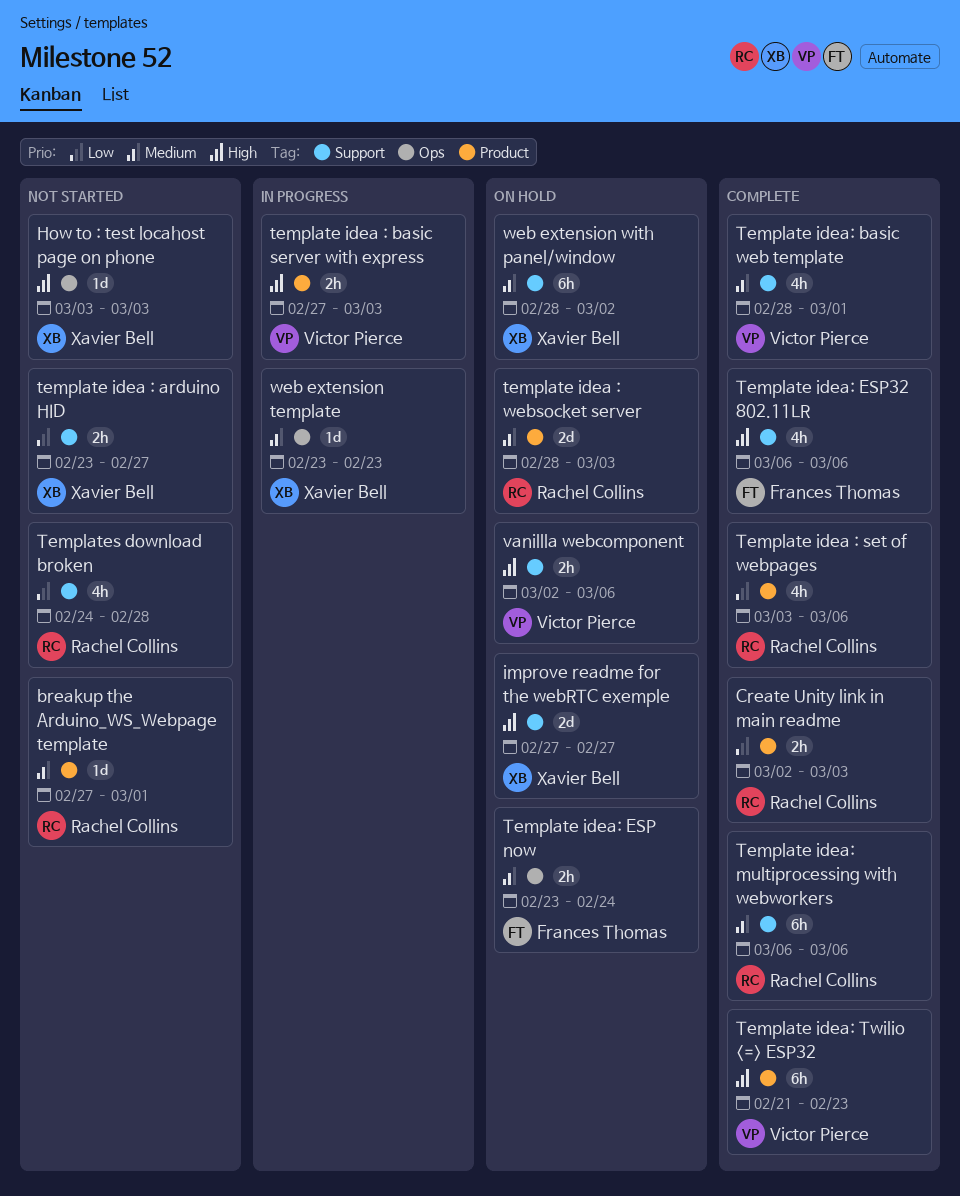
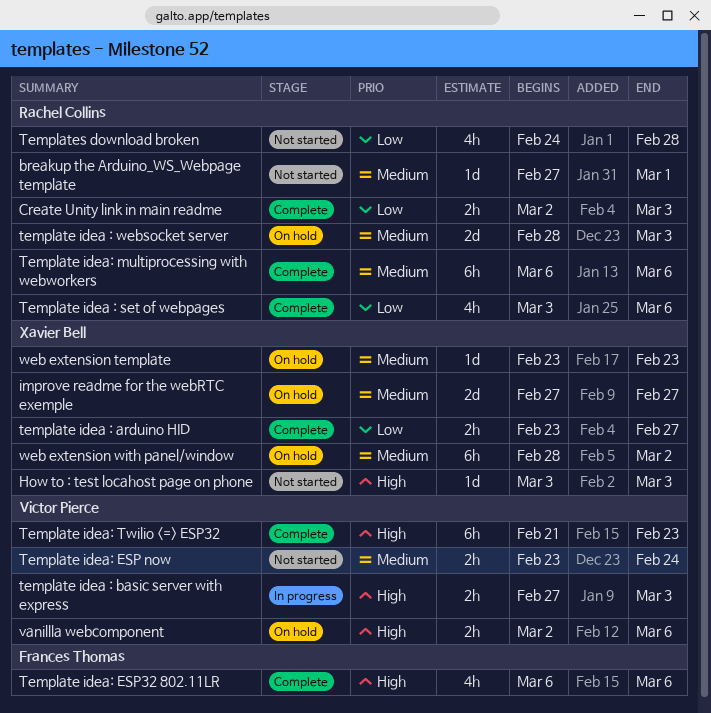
improve readme for the webRTC exemple, priority: High -> Medium
template idea : arduino HID, status: Not started -> Complete
Template idea: basic web template: present -> none
Template idea: ESP now, status: On hold -> Not started
Template idea: ESP now, owner: Frances Thomas -> Victor Pierce
web extension template, status: In progress -> On hold

